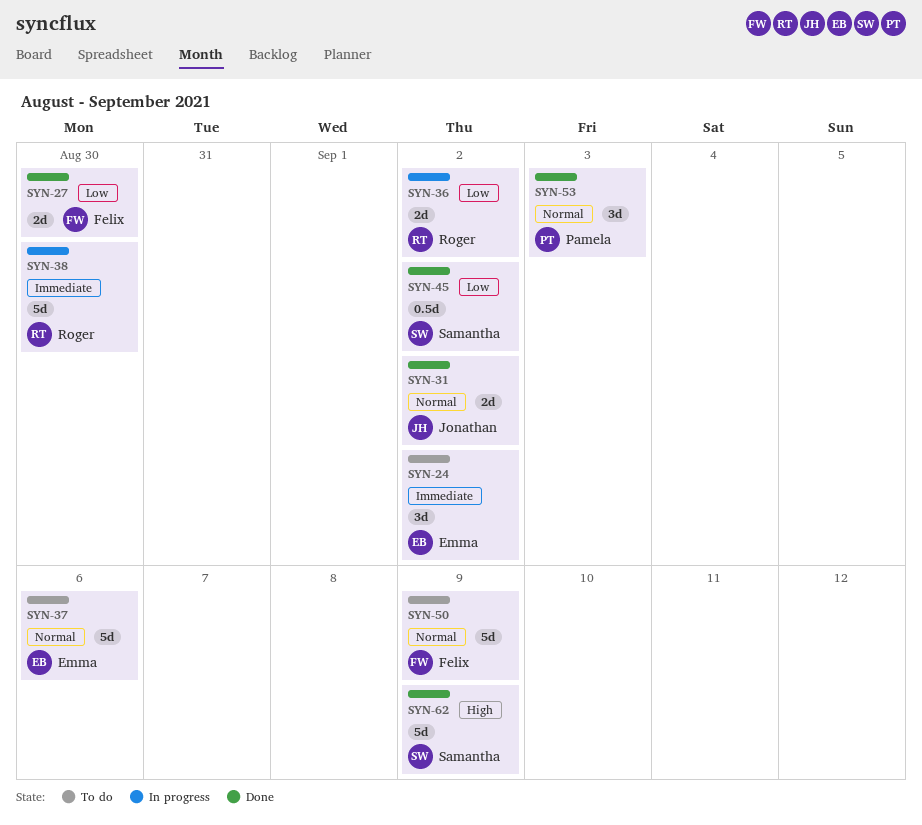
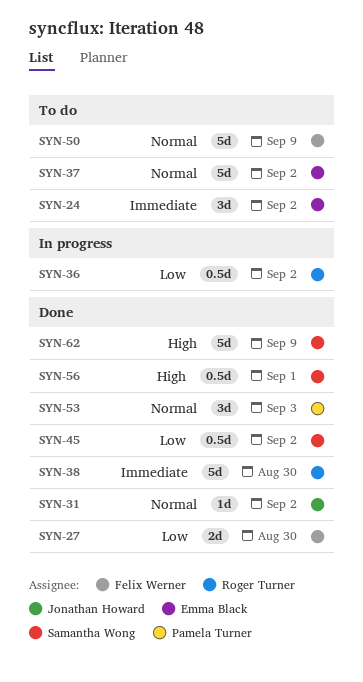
SYN-31, estimate: 2d -> 1d
SYN-36, estimate: 2d -> 0.5d
SYN-37, due: Sep 6 -> Sep 2
SYN-38, status: In progress -> Done
SYN-56: none -> present

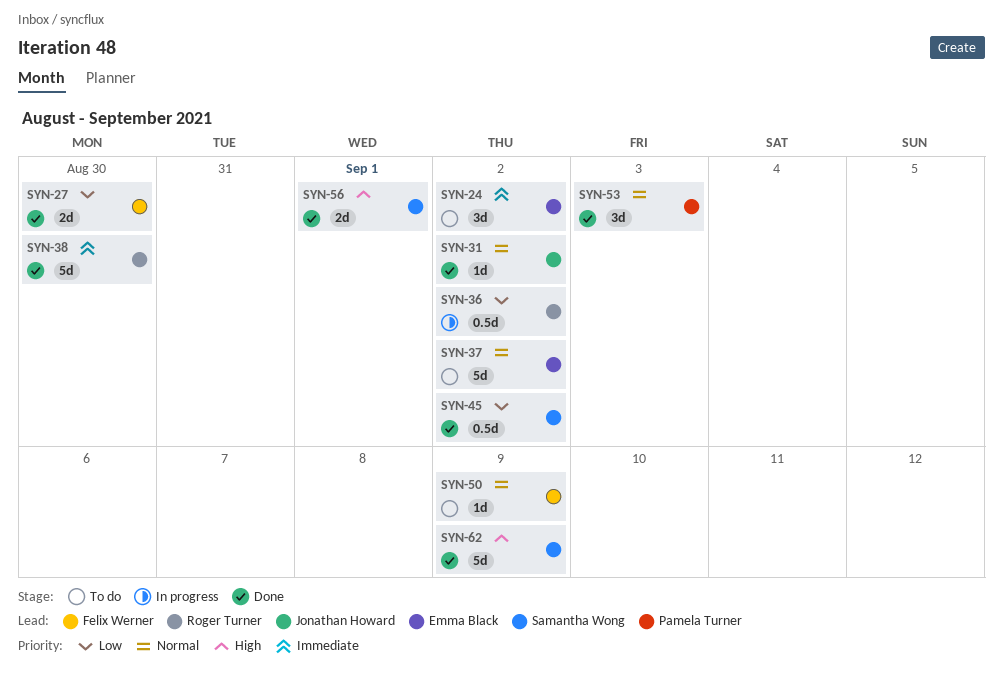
SYN-50, estimate: 5d -> 1d
SYN-56, estimate: 0.5d -> 2d

